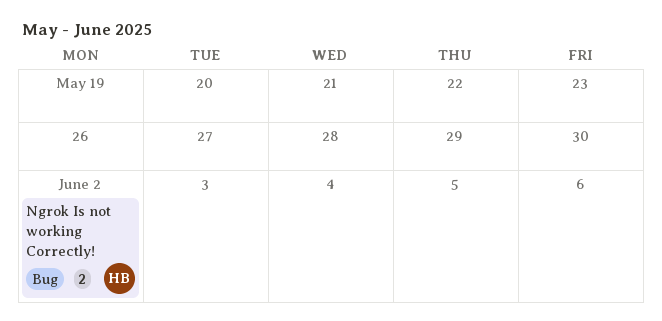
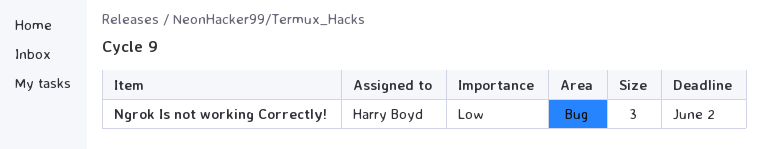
Ngrok Is not working Correctly!, estimate: 2 -> 3

